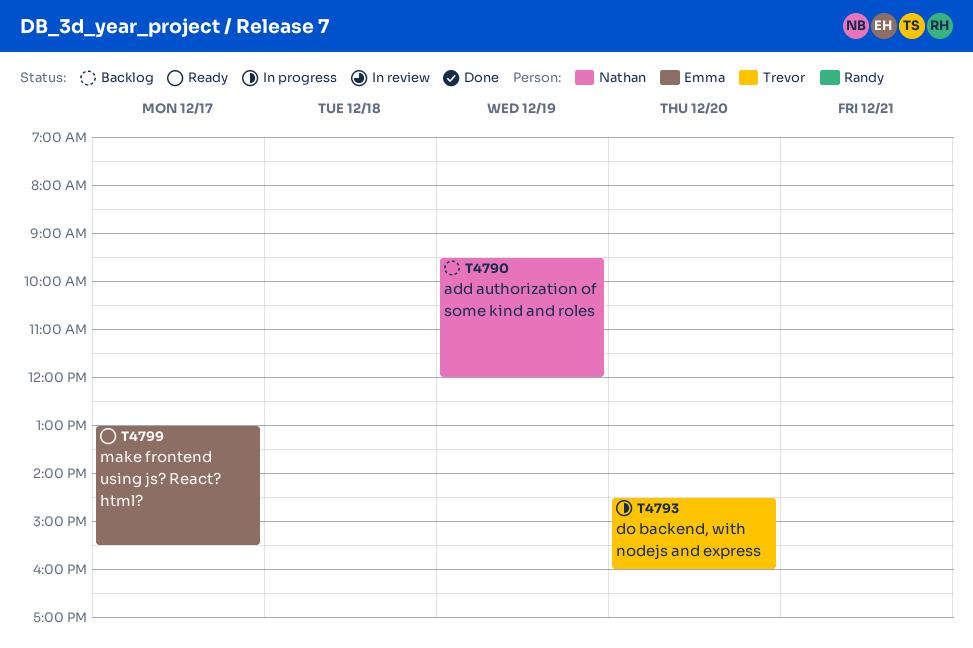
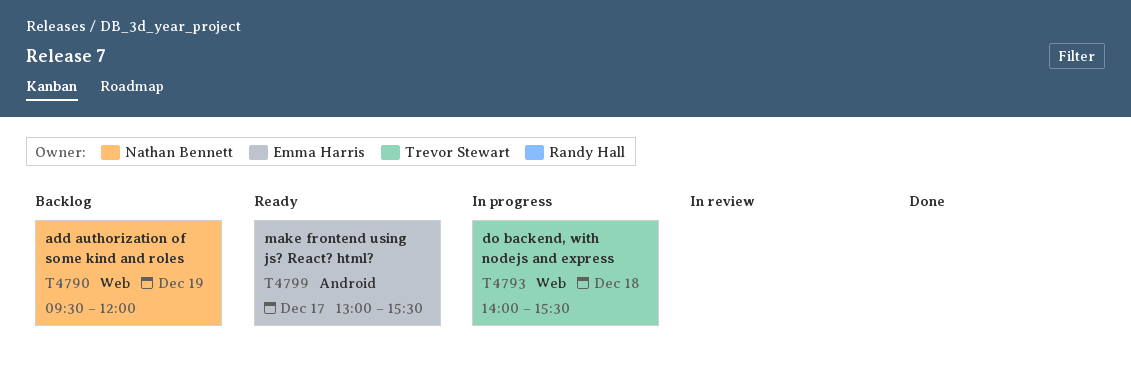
T4793, day: Dec 20 -> Dec 18
T4793, begins: 14:30 -> 14:00
T4793, ends: 16:00 -> 15:30

